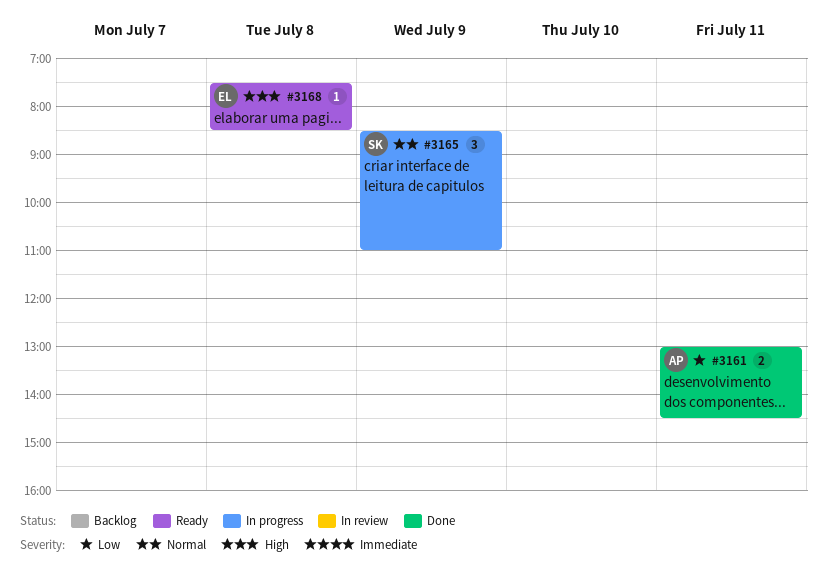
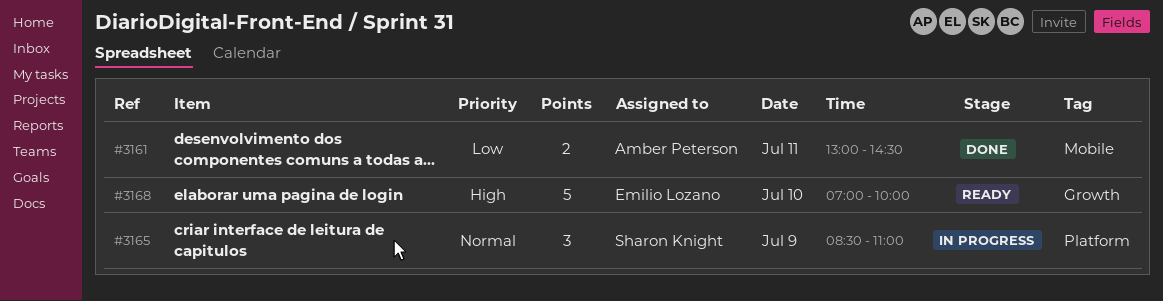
#3168, estimate: 1 -> 5
#3168, day: Jul 8 -> Jul 10
#3168, begins: 07:30 -> 07:00
#3168, ends: 08:30 -> 10:00

